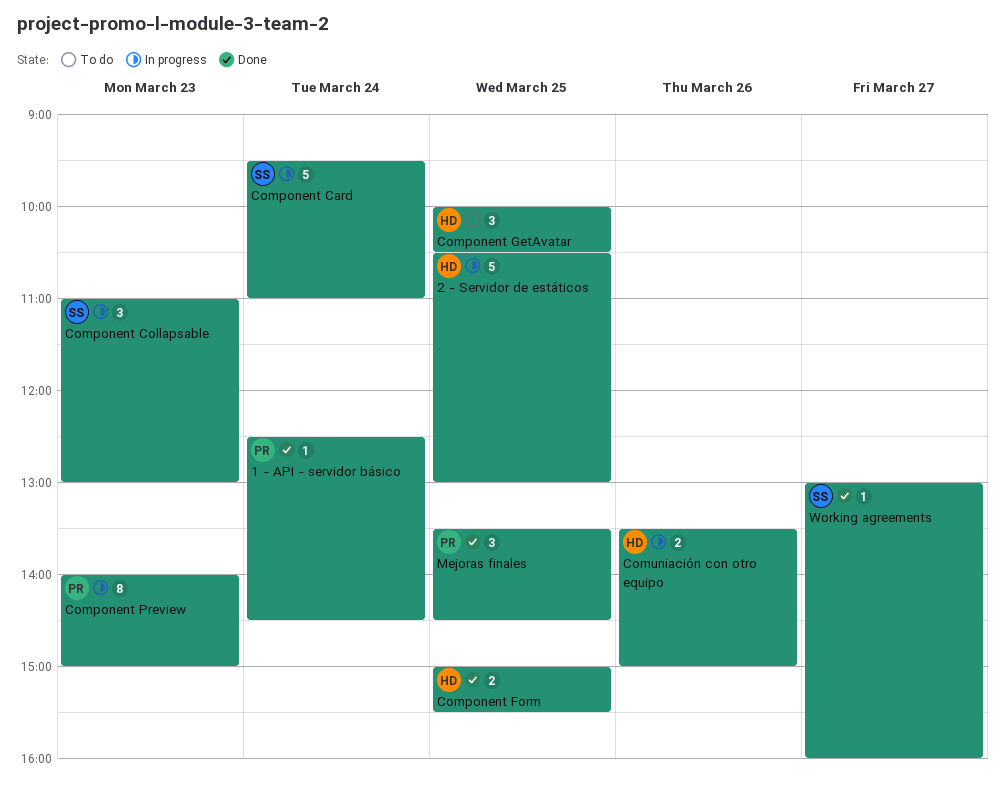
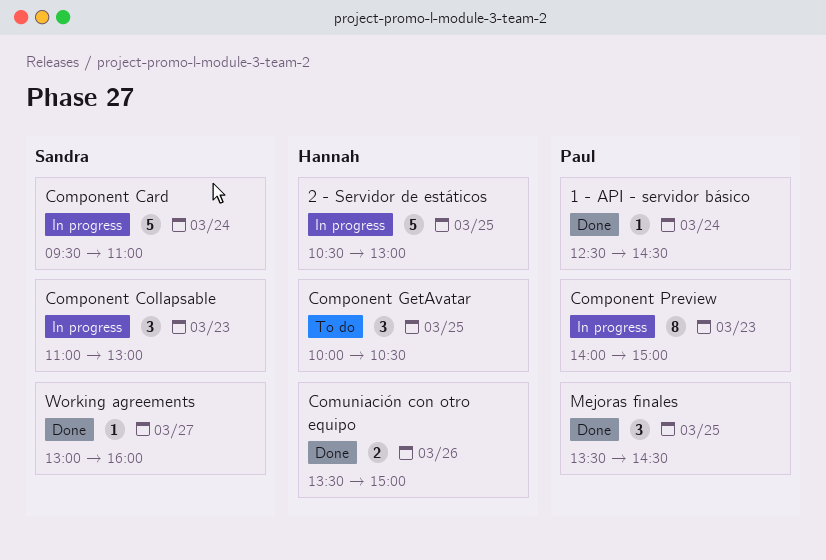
Component Form: present -> none
Comuniación con otro equipo, status: In progress -> Done

